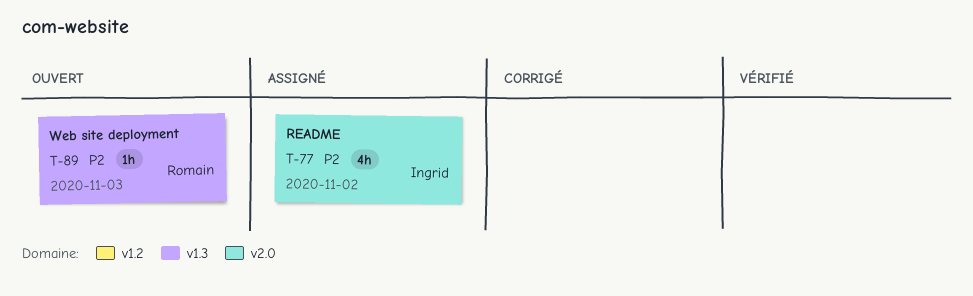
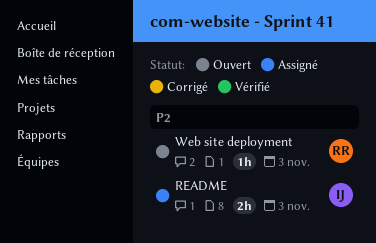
README, estimate: 4h -> 2h
README, due: Nov 2 -> Nov 3

